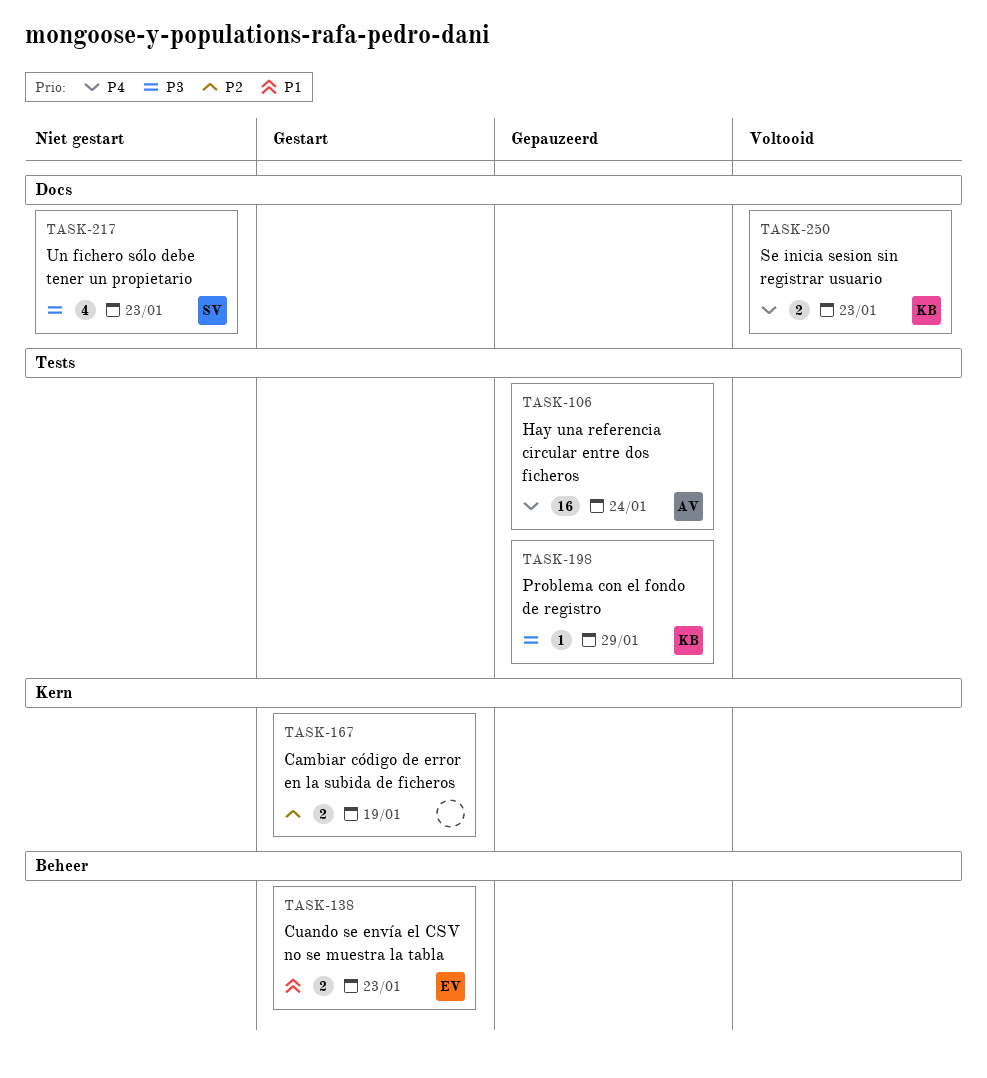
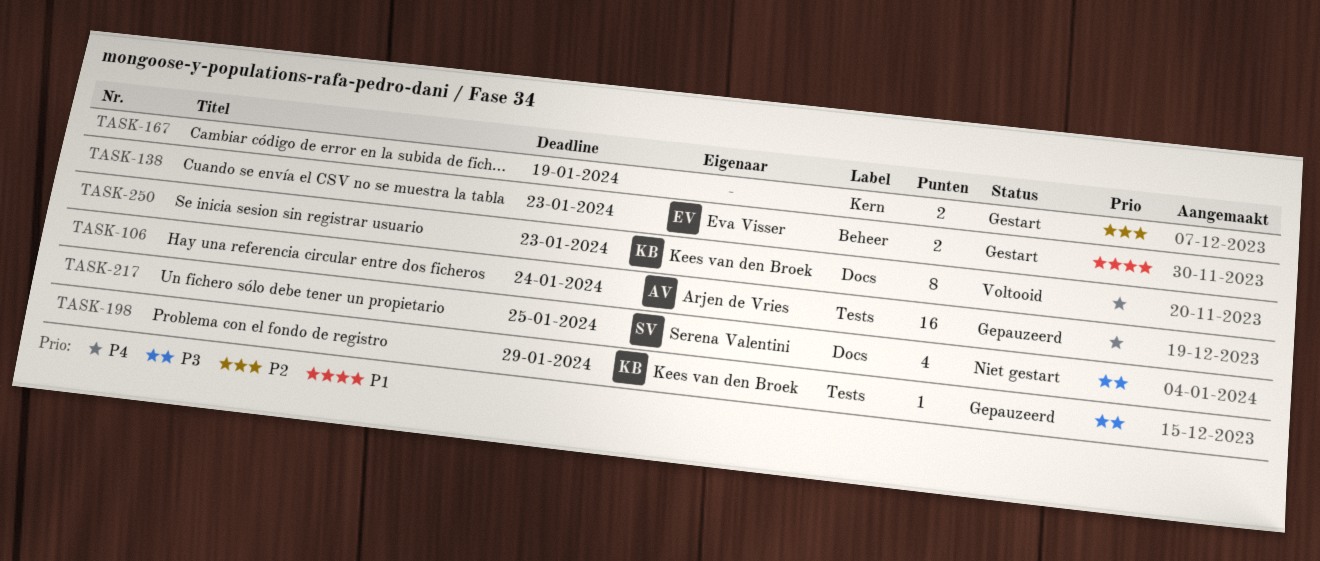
TASK-217, due: Jan 23 -> Jan 25
TASK-250, estimate: 2 -> 8

